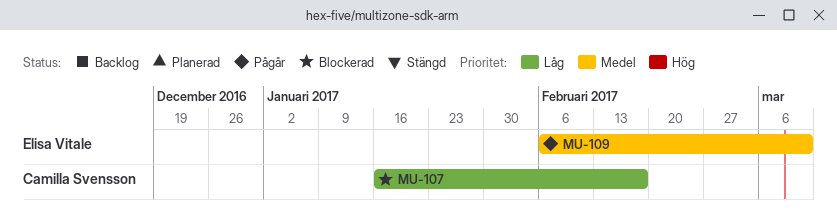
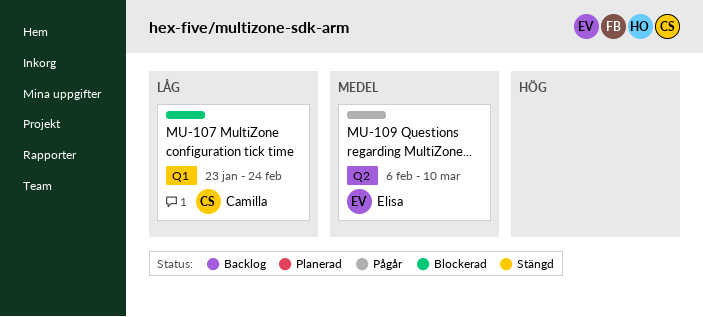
MU-107, start: Jan 16 -> Jan 23
MU-107, due: Feb 17 -> Feb 24

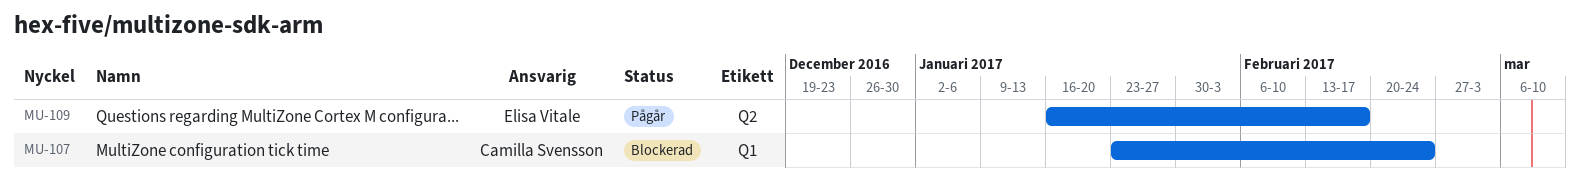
MU-109, start: Feb 6 -> Jan 16
MU-109, due: Mar 10 -> Feb 17

